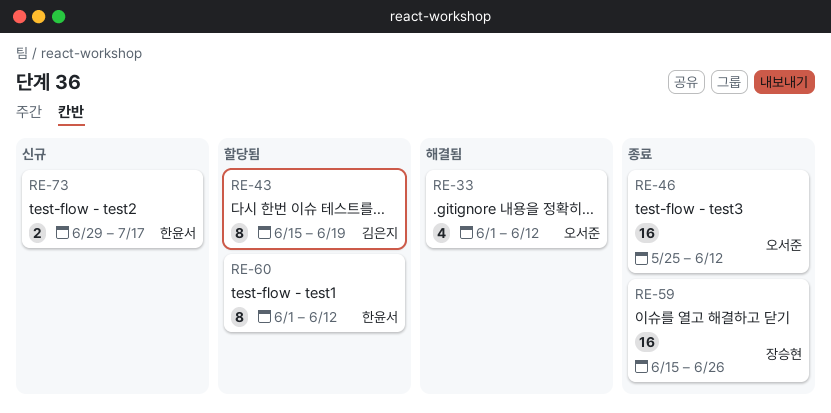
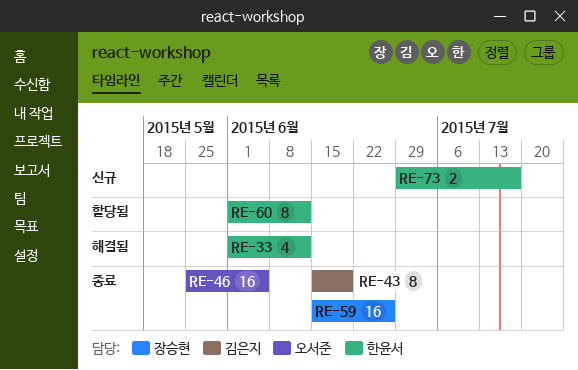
RE-33, owner: 오서준 -> 한윤서
RE-43, status: 할당됨 -> 종료
RE-46, due: Jun 12 -> Jun 5

